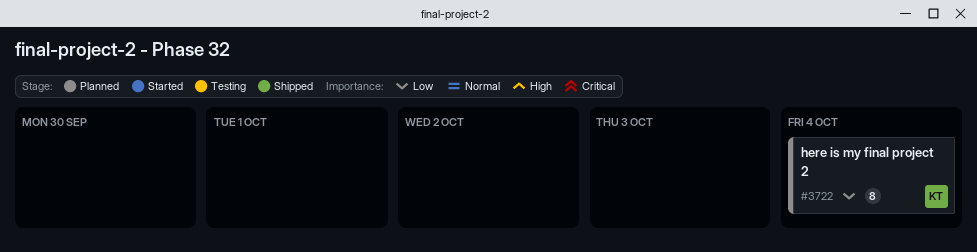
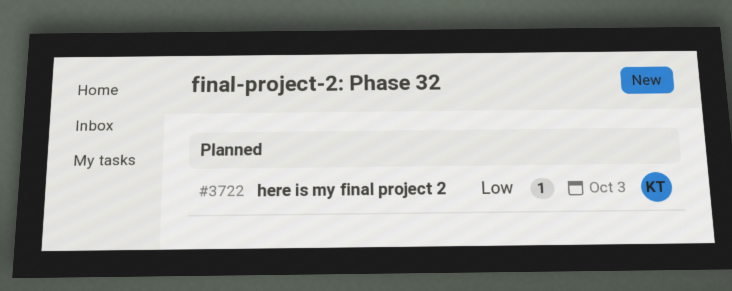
#3722, estimate: 8 -> 1
#3722, due: Oct 4 -> Oct 3

